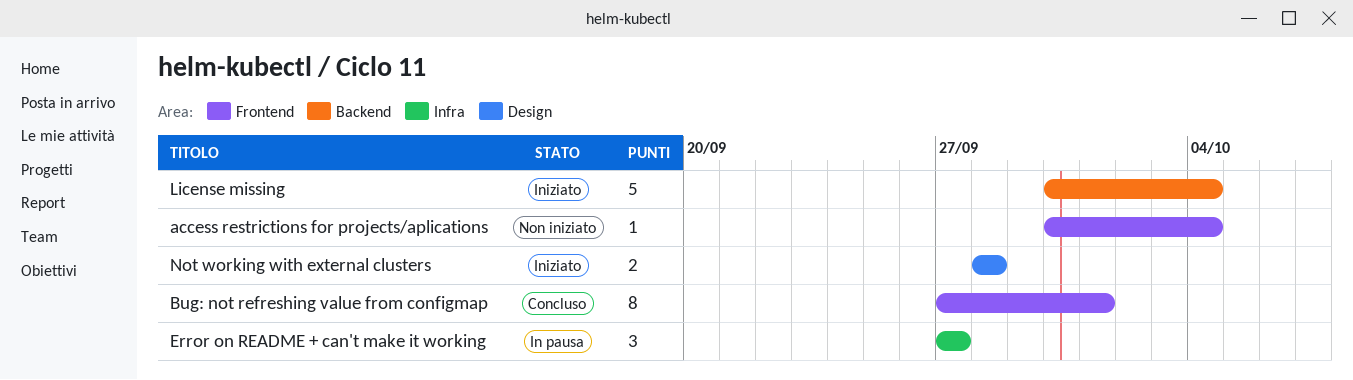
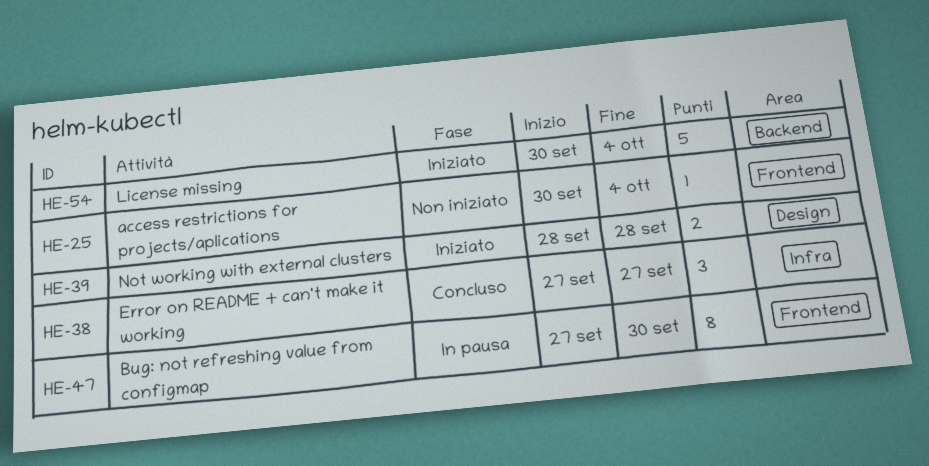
Bug: not refreshing value from configmap, status: Concluso -> In pausa
Bug: not refreshing value from configmap, due: Oct 1 -> Sep 30
Error on README + can't make it working, status: In pausa -> Concluso

